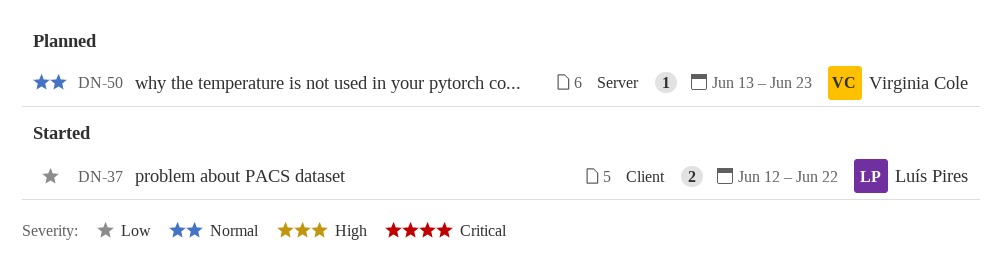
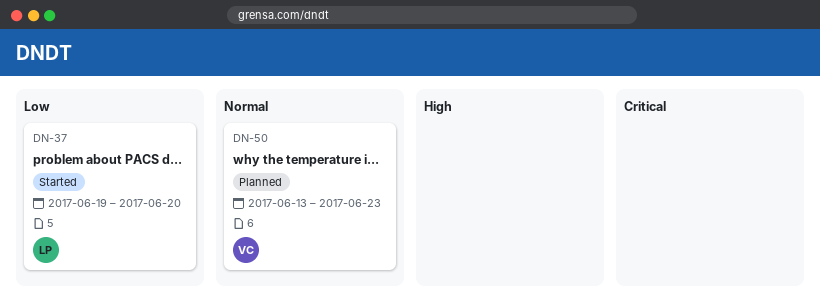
DN-37, start: Jun 12 -> Jun 19
DN-37, due: Jun 22 -> Jun 20

